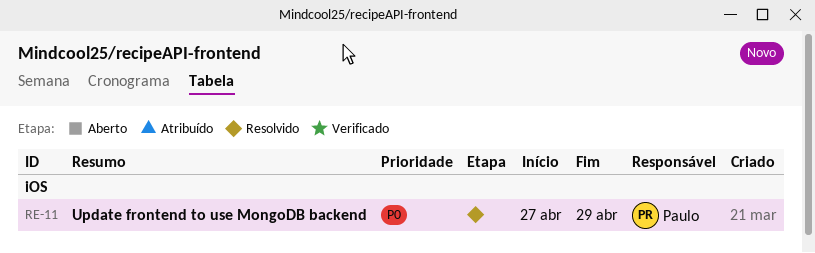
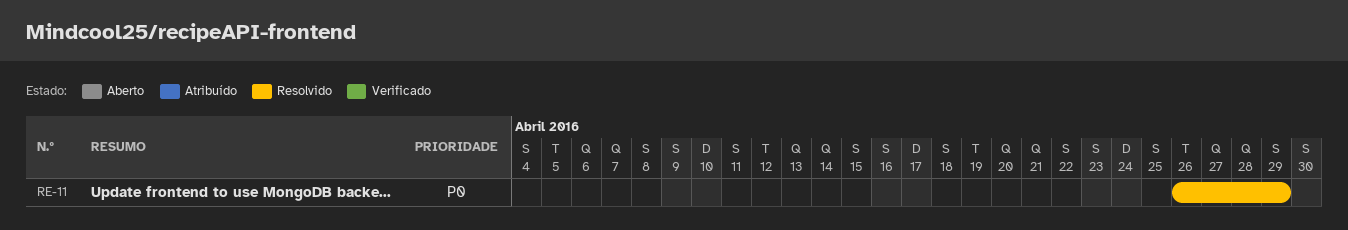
RE-11, start: Apr 27 -> Apr 26

